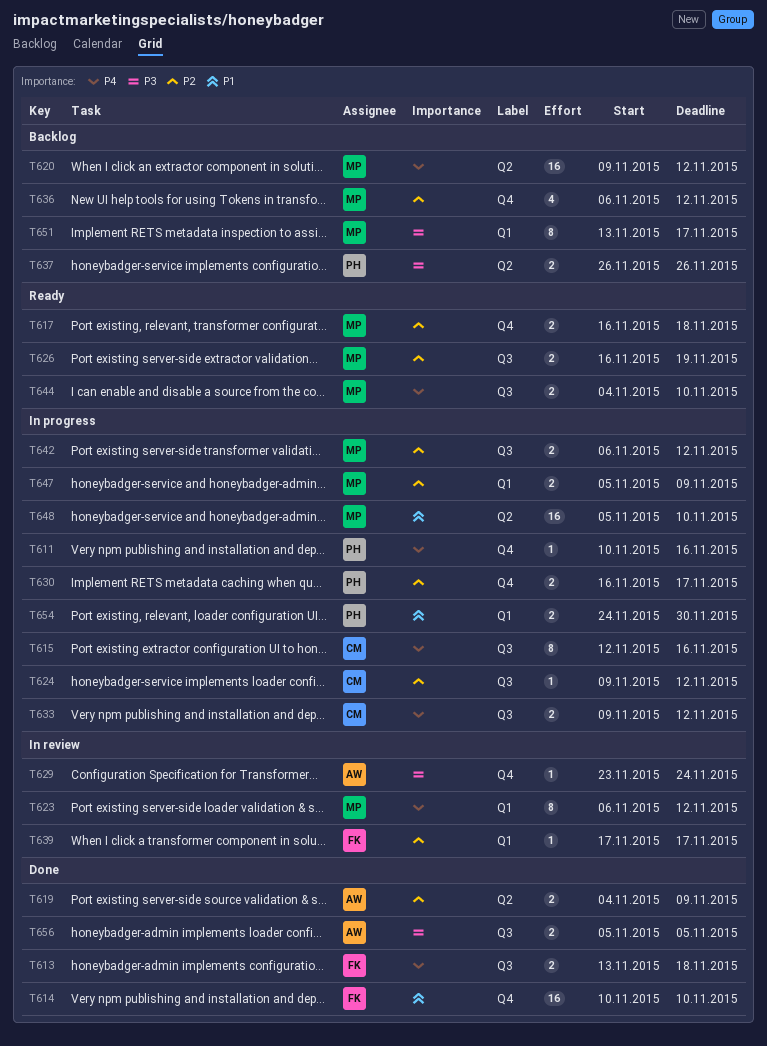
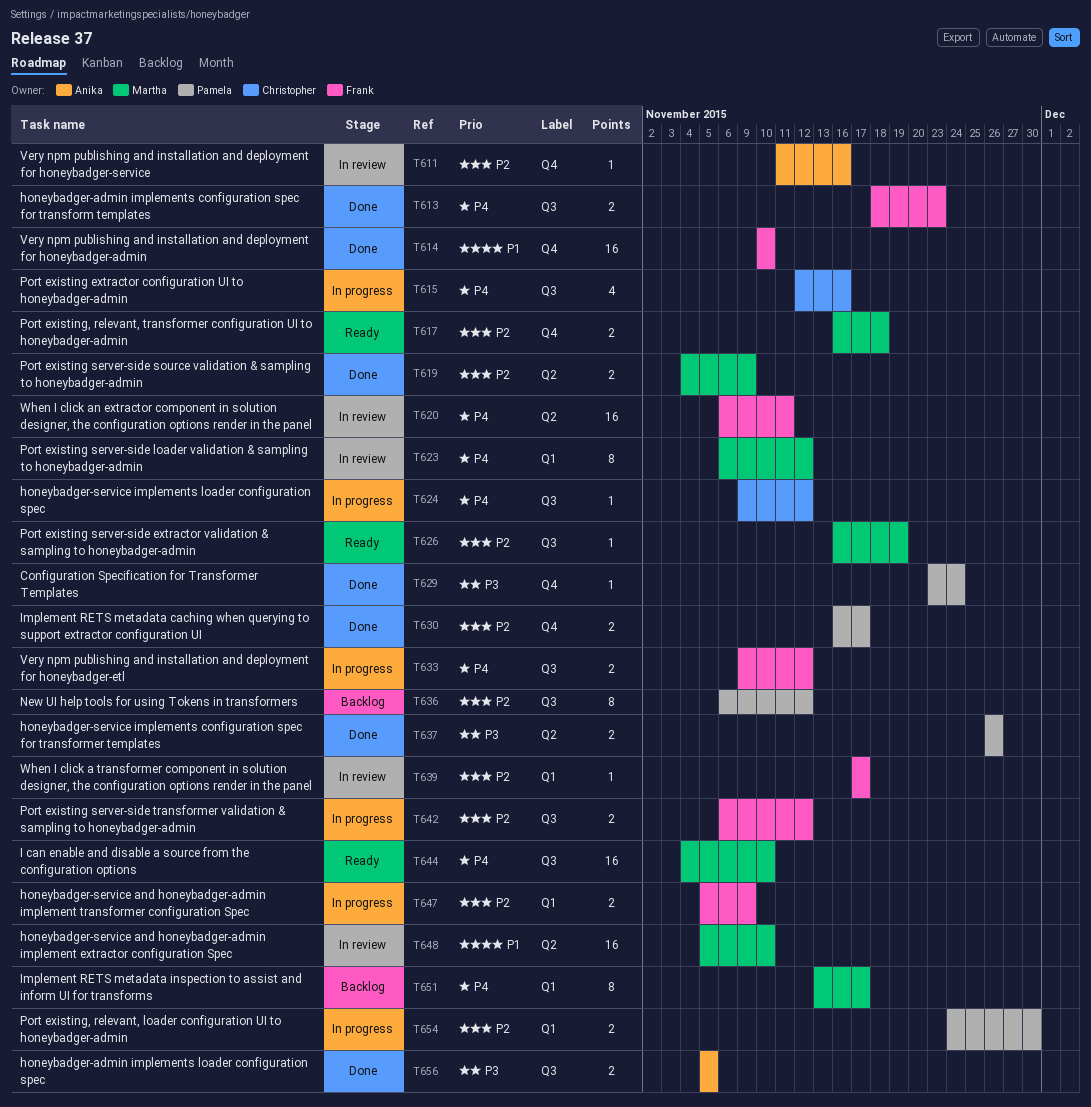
T611, status: In progress -> In review
T611, owner: Pamela -> Anika
T611, priority: P4 -> P2
T611, start: Nov 10 -> Nov 11
T613, start: Nov 13 -> Nov 18
T613, due: Nov 18 -> Nov 23
T615, estimate: 8 -> 4
T619, owner: Anika -> Martha
T620, status: Backlog -> In review
T620, owner: Martha -> Frank
T620, start: Nov 9 -> Nov 6
T620, due: Nov 12 -> Nov 11
T624, priority: P2 -> P4
T626, estimate: 2 -> 1
T629, status: In review -> Done
T629, owner: Anika -> Pamela
T630, status: In progress -> Done
T633, owner: Christopher -> Frank
T636, owner: Martha -> Pamela
T636, label: Q4 -> Q3
T636, estimate: 4 -> 8
T637, status: Backlog -> Done
T642, owner: Martha -> Frank
T644, estimate: 2 -> 16
T647, owner: Martha -> Frank
T648, status: In progress -> In review
T651, priority: P3 -> P4
T654, priority: P1 -> P2

